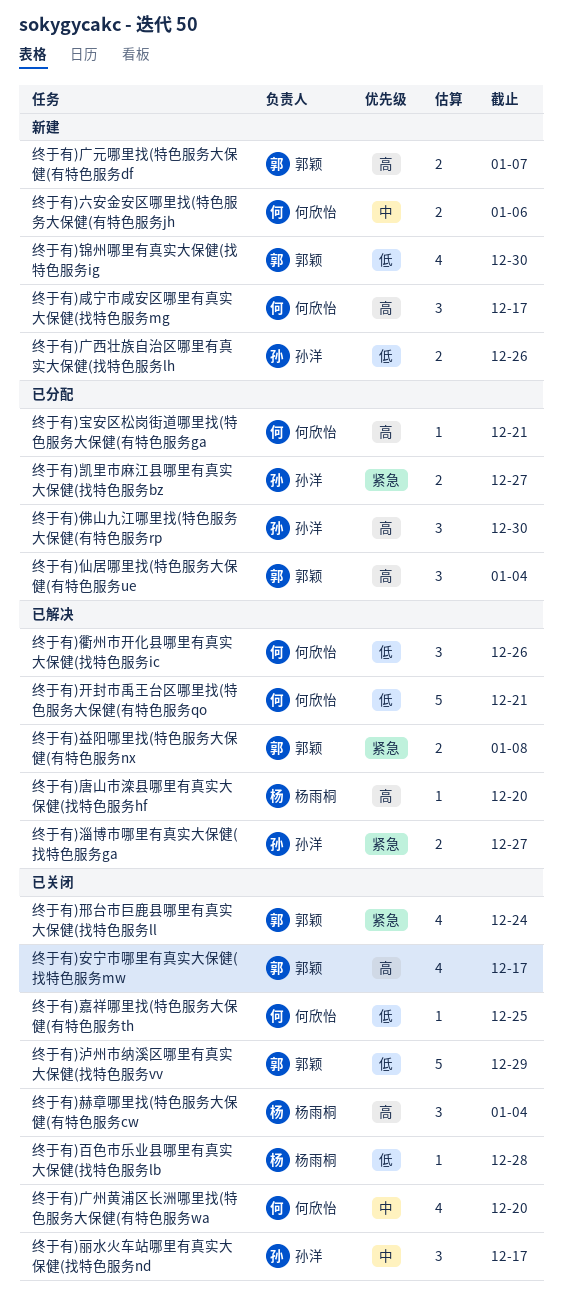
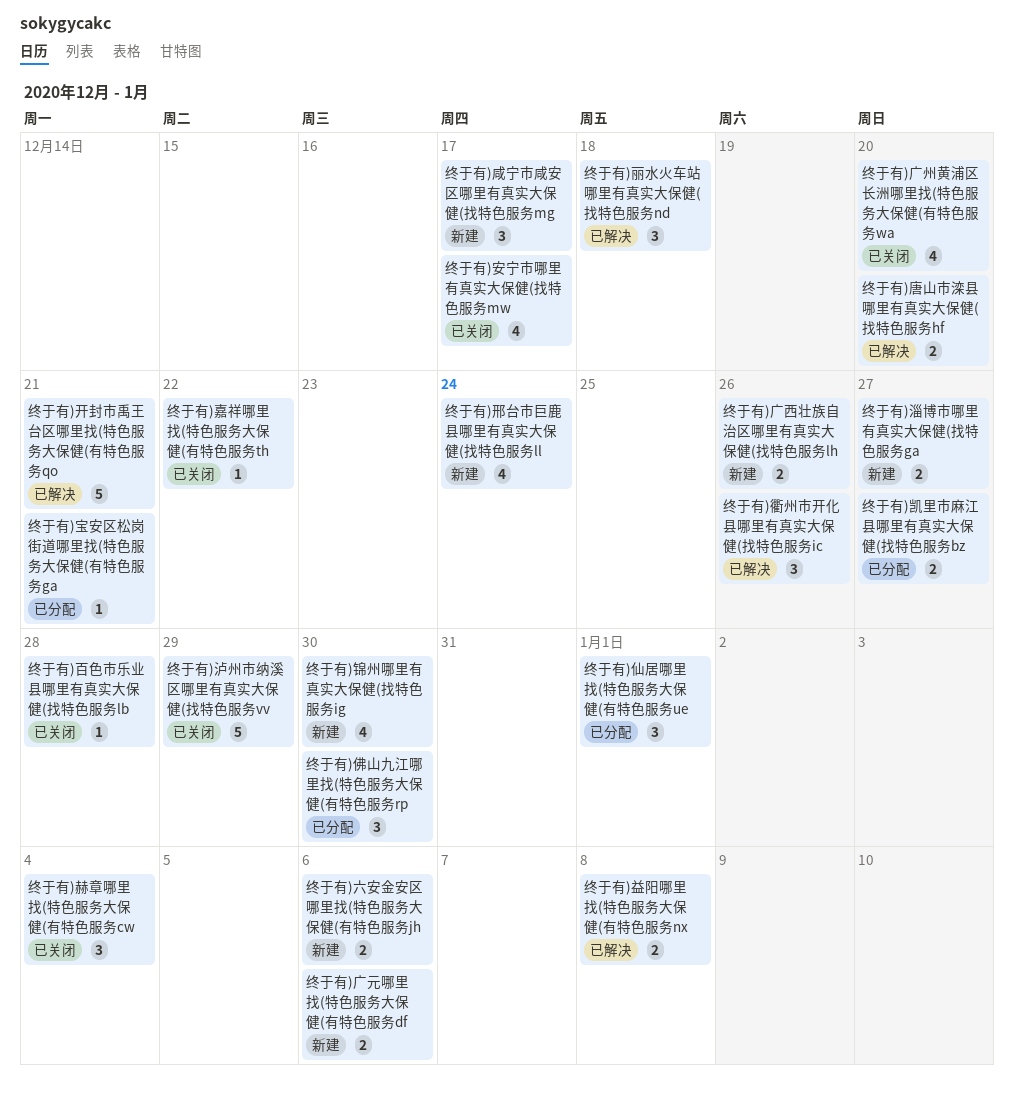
终于有)丽水火车站哪里有真实大保健(找特色服务nd, status: 已关闭 -> 已解决
终于有)丽水火车站哪里有真实大保健(找特色服务nd, due: Dec 17 -> Dec 18
终于有)仙居哪里找(特色服务大保健(有特色服务ue, due: Jan 4 -> Jan 1
终于有)唐山市滦县哪里有真实大保健(找特色服务hf, estimate: 1 -> 2
终于有)嘉祥哪里找(特色服务大保健(有特色服务th, due: Dec 25 -> Dec 22
终于有)广元哪里找(特色服务大保健(有特色服务df, due: Jan 7 -> Jan 6
终于有)淄博市哪里有真实大保健(找特色服务ga, status: 已解决 -> 新建
终于有)邢台市巨鹿县哪里有真实大保健(找特色服务ll, status: 已关闭 -> 新建

